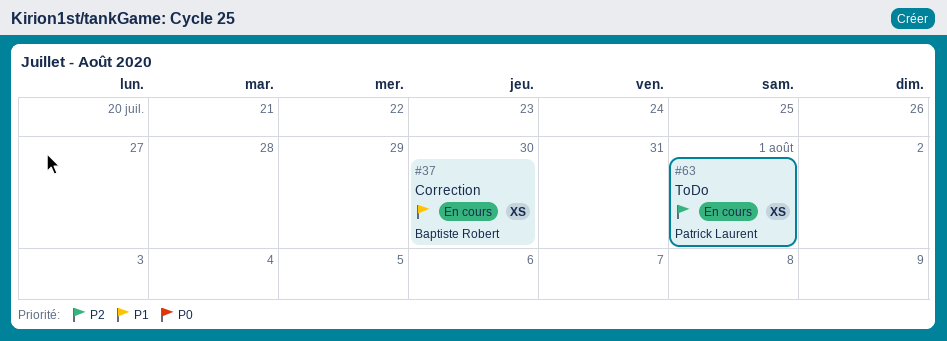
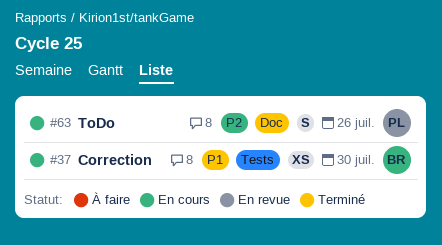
#63, estimate: XS -> S
#63, due: Aug 1 -> Jul 26

